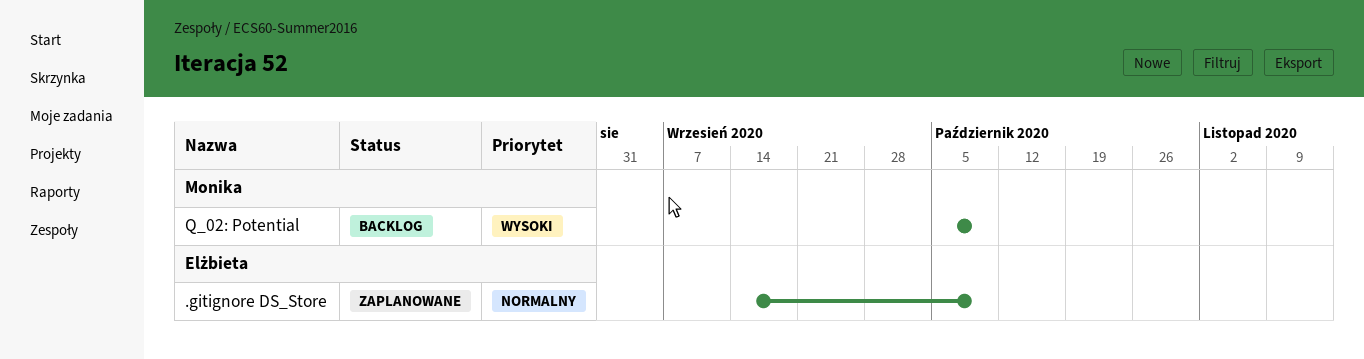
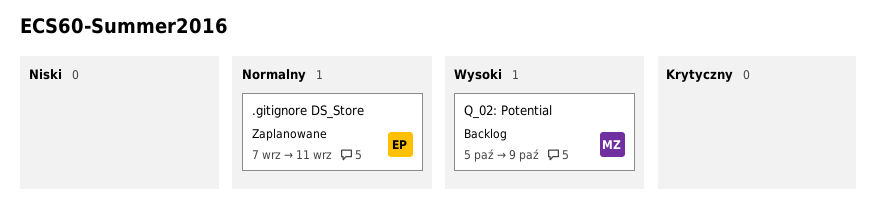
.gitignore DS_Store, start: Sep 14 -> Sep 7
.gitignore DS_Store, due: Oct 9 -> Sep 11

